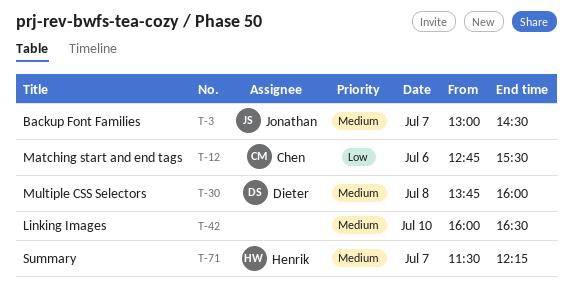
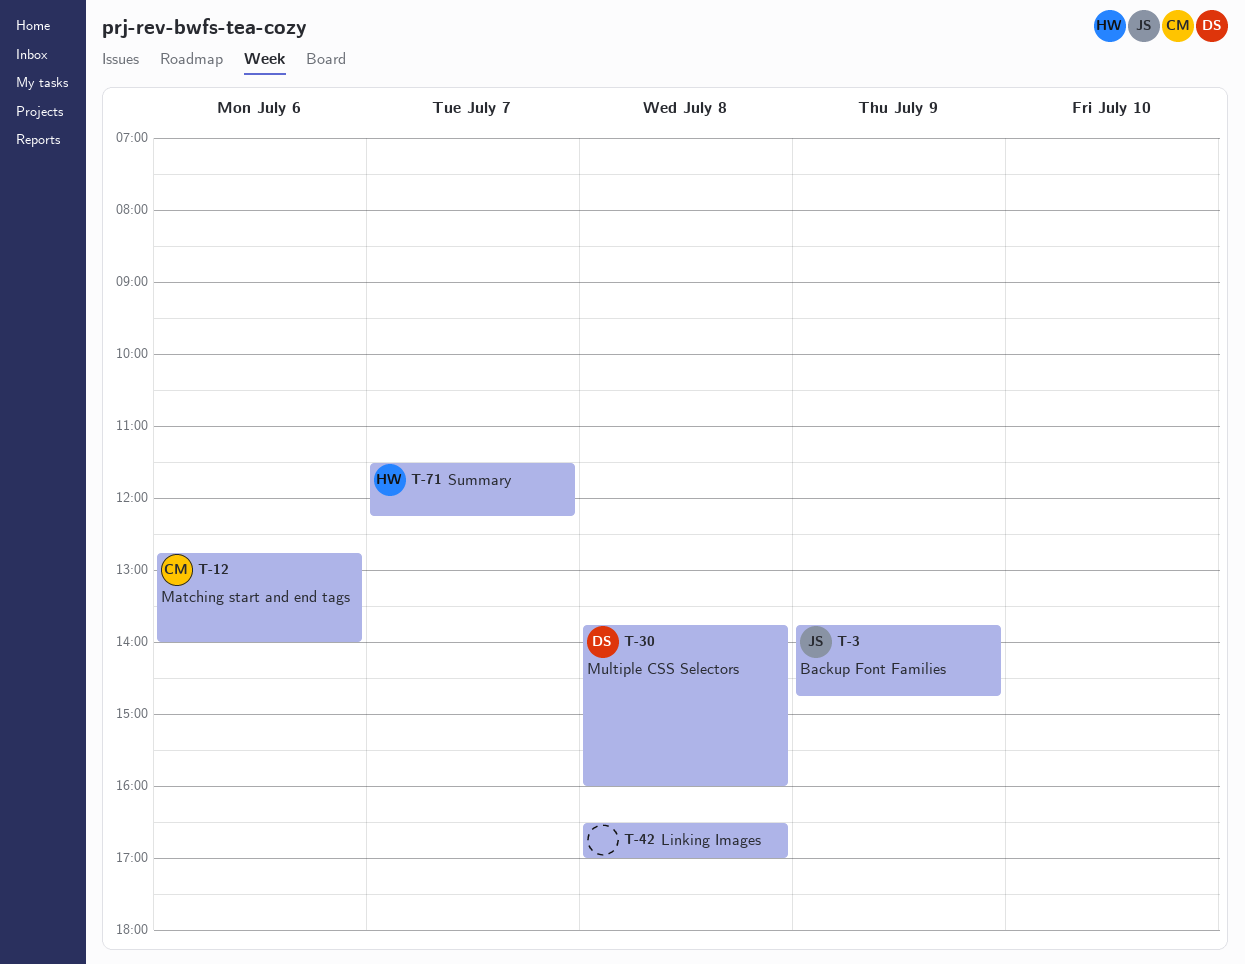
T-3, day: Jul 7 -> Jul 9
T-3, begins: 13:00 -> 13:45
T-3, ends: 14:30 -> 14:45
T-12, ends: 15:30 -> 14:00
T-42, day: Jul 10 -> Jul 8
T-42, begins: 16:00 -> 16:30
T-42, ends: 16:30 -> 17:00

